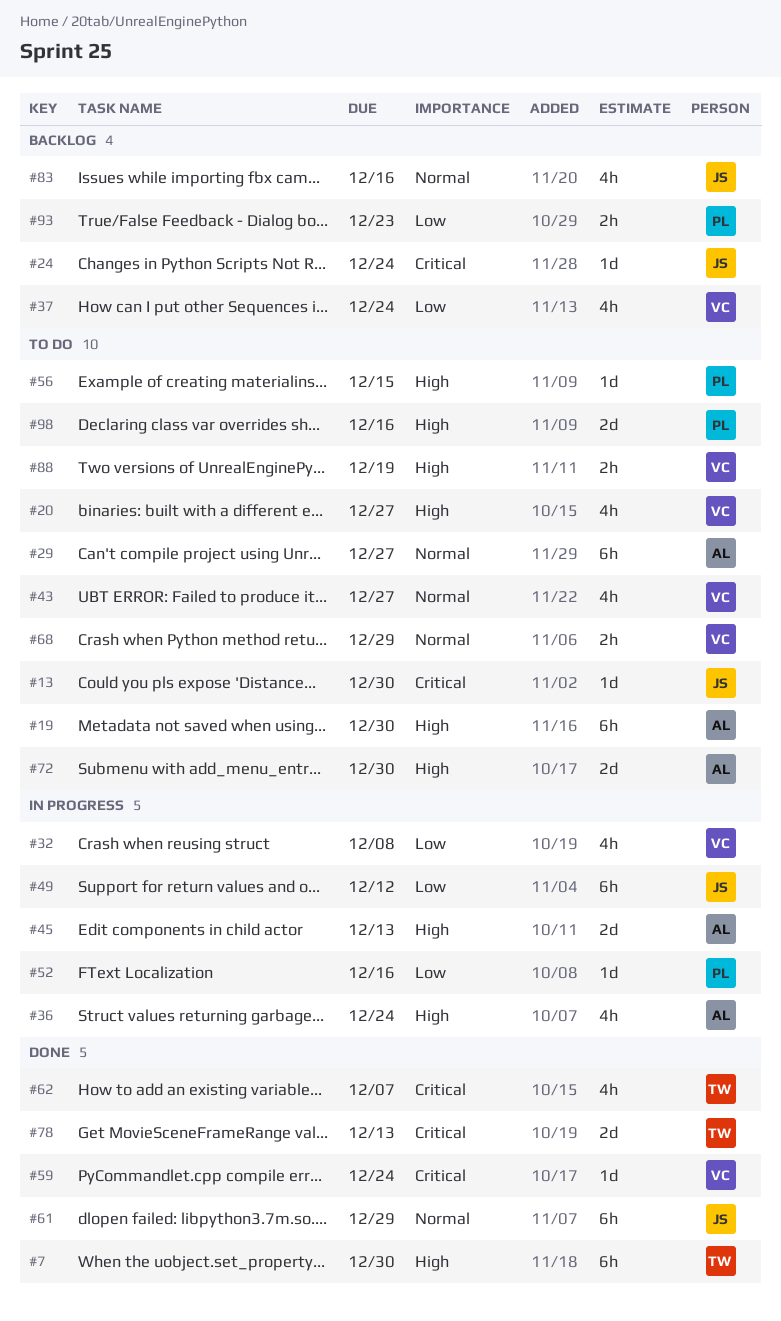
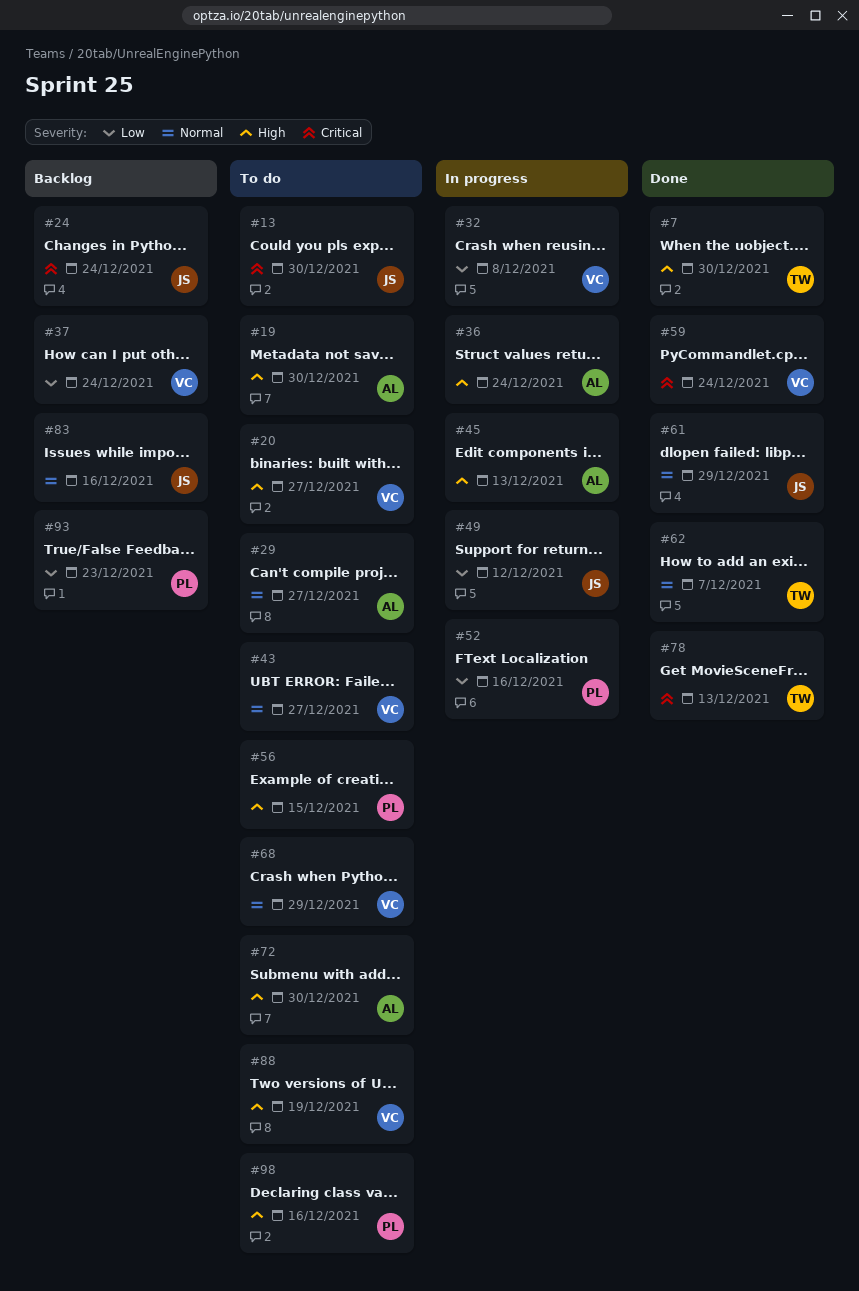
#62, priority: Critical -> Normal

